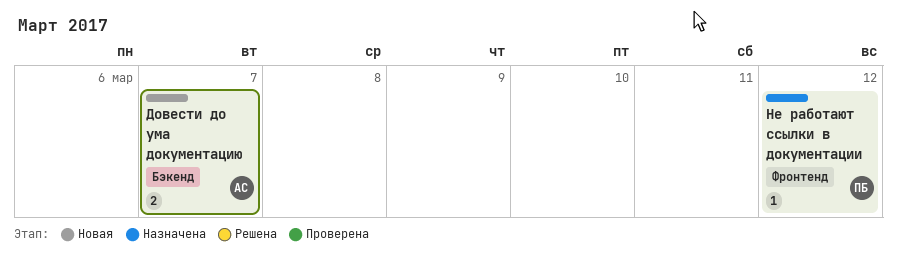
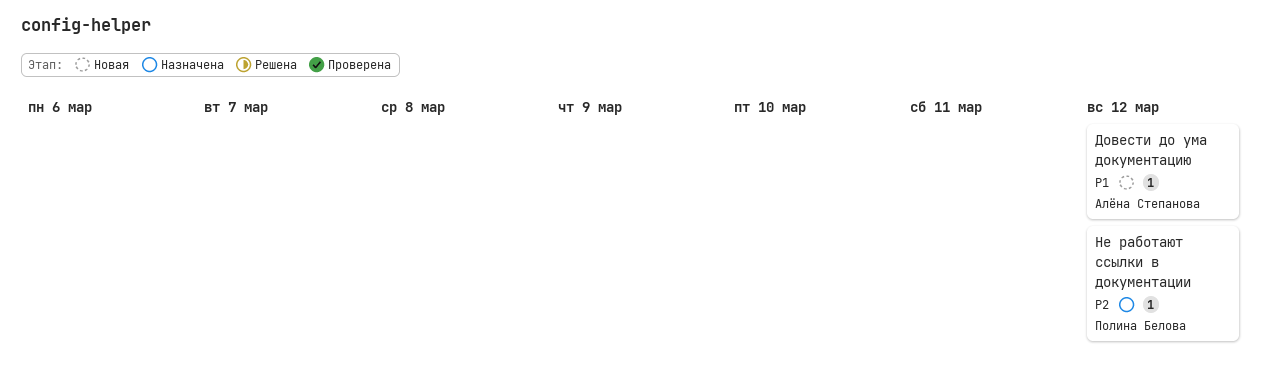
Довести до ума документацию, estimate: 2 -> 1
Довести до ума документацию, due: Mar 7 -> Mar 12

